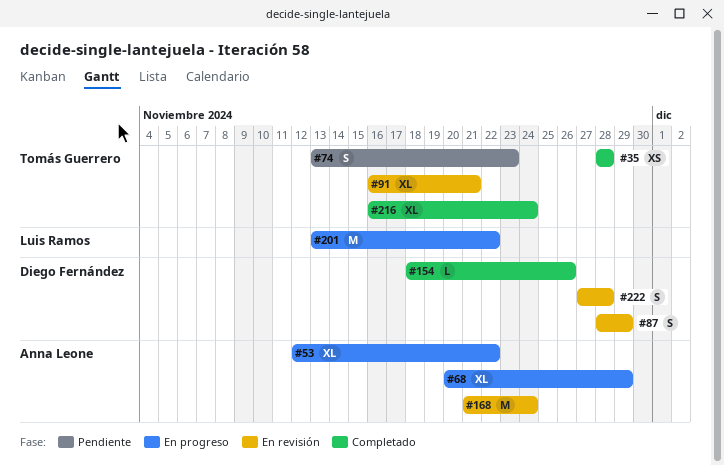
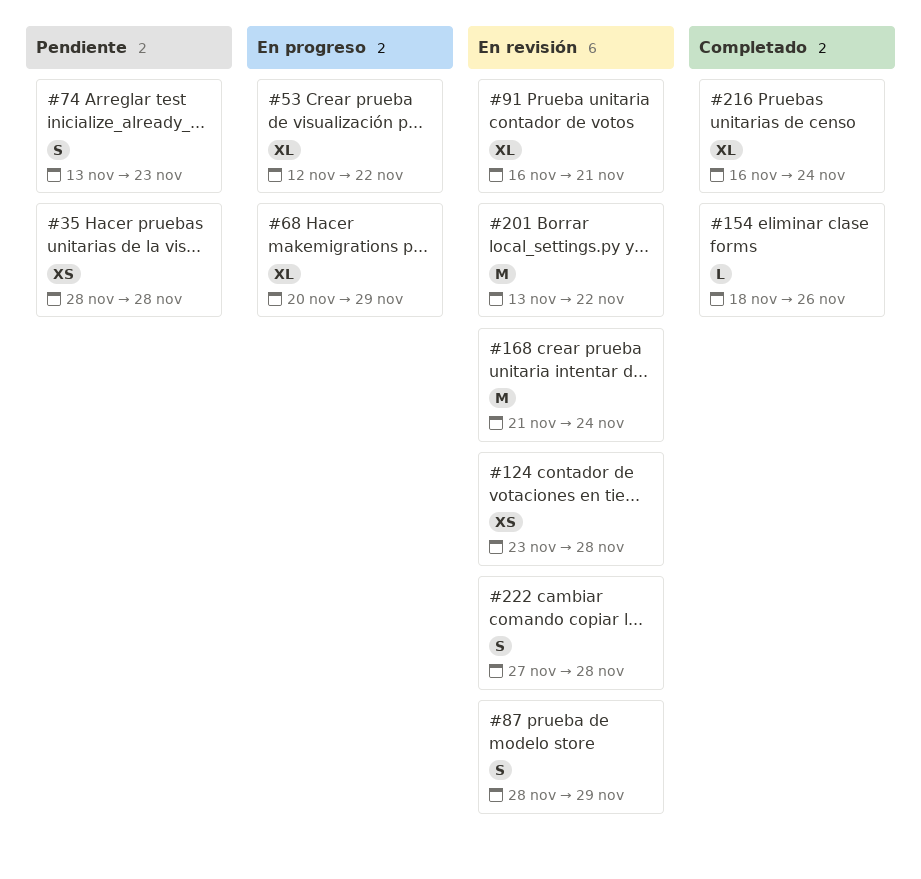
#35, status: Completado -> Pendiente
#124: none -> present
#201, status: En progreso -> En revisión

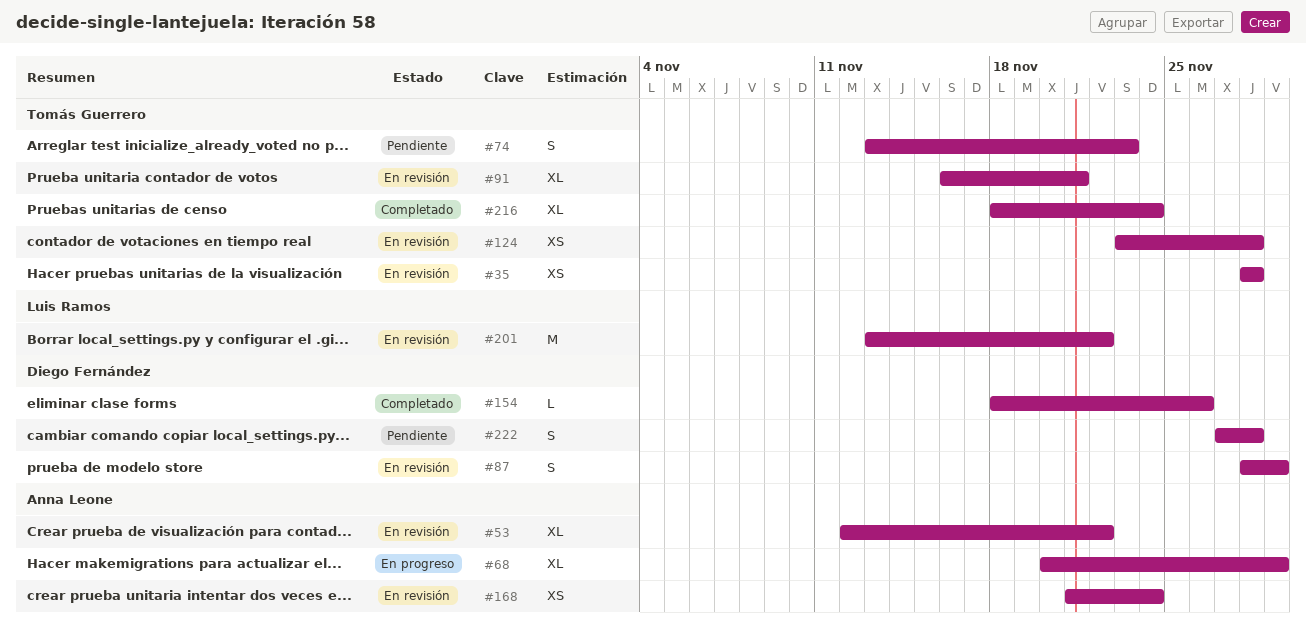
#35, status: Pendiente -> En revisión
#53, status: En progreso -> En revisión
#168, estimate: M -> XS
#216, start: Nov 16 -> Nov 18
#222, status: En revisión -> Pendiente

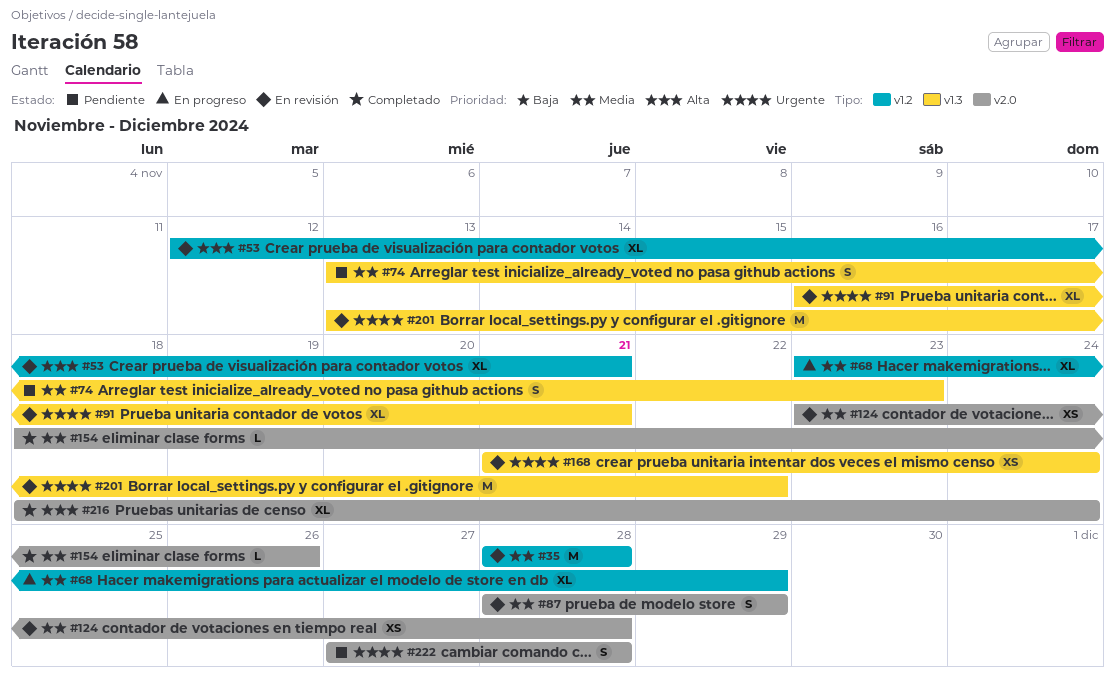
#35, estimate: XS -> M
#53, due: Nov 22 -> Nov 21
#68, start: Nov 20 -> Nov 23

